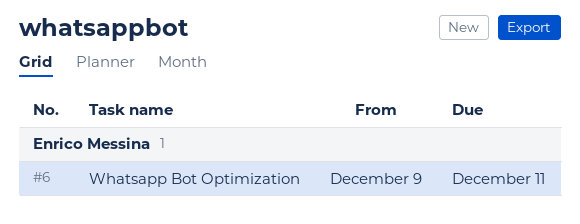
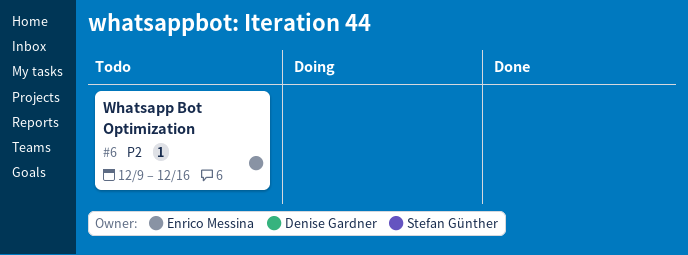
#6, due: Dec 11 -> Dec 16

